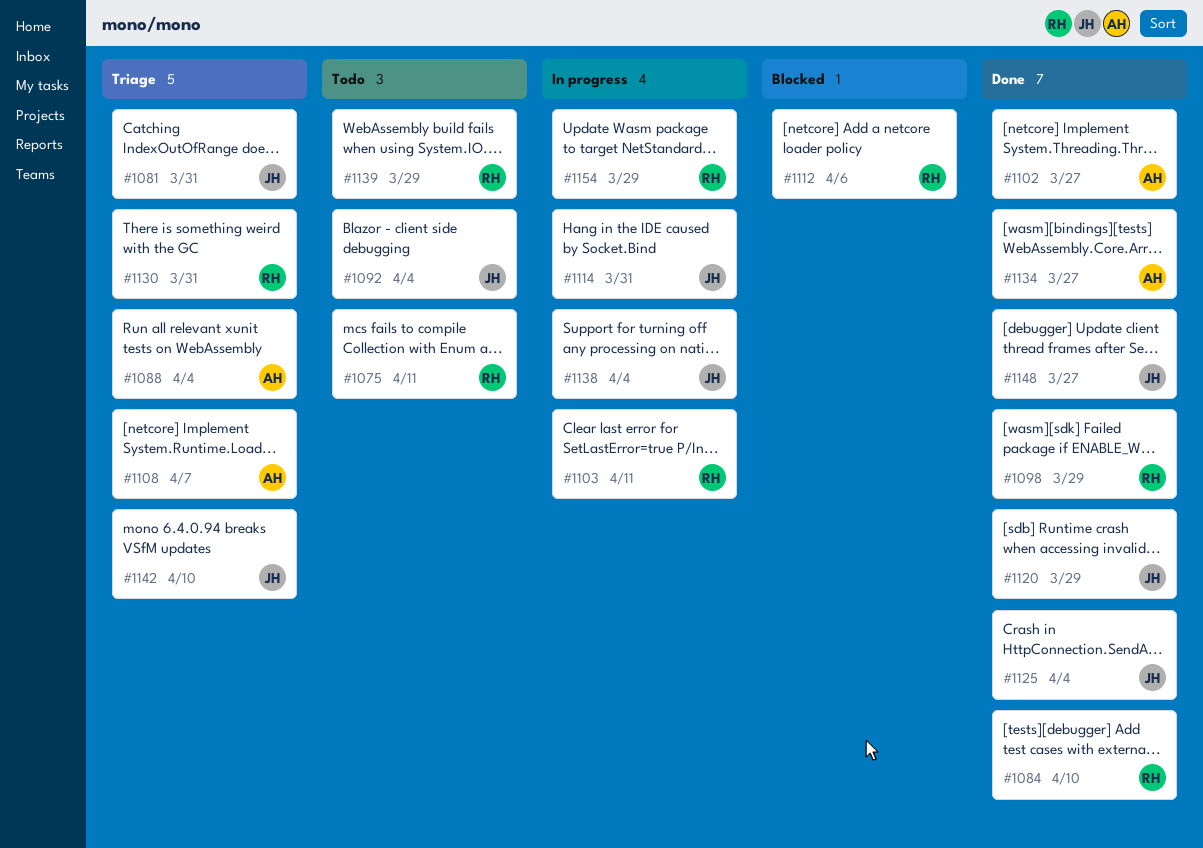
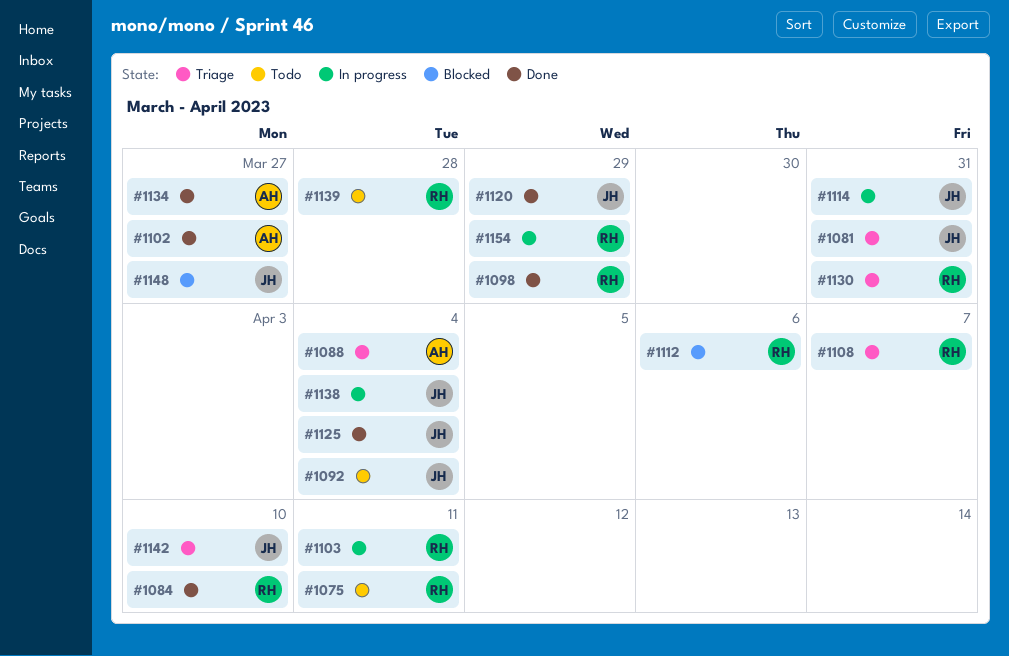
#1108, owner: AH -> RH
#1139, due: Mar 29 -> Mar 28
#1148, status: Done -> Blocked

